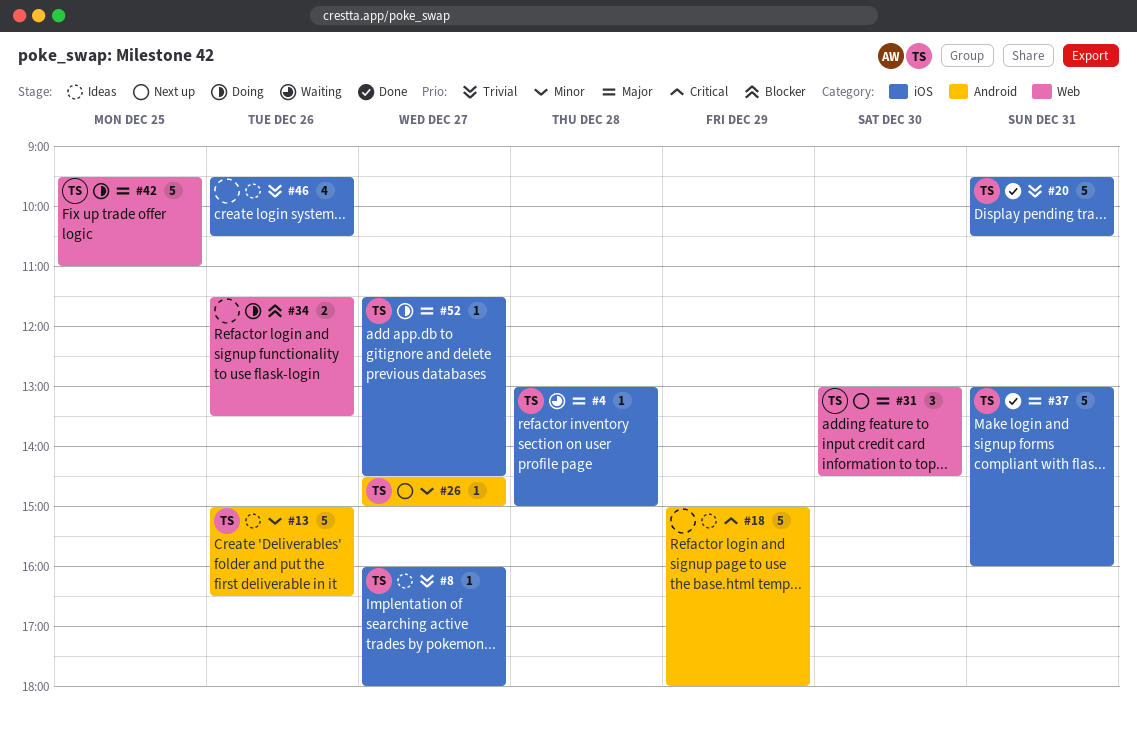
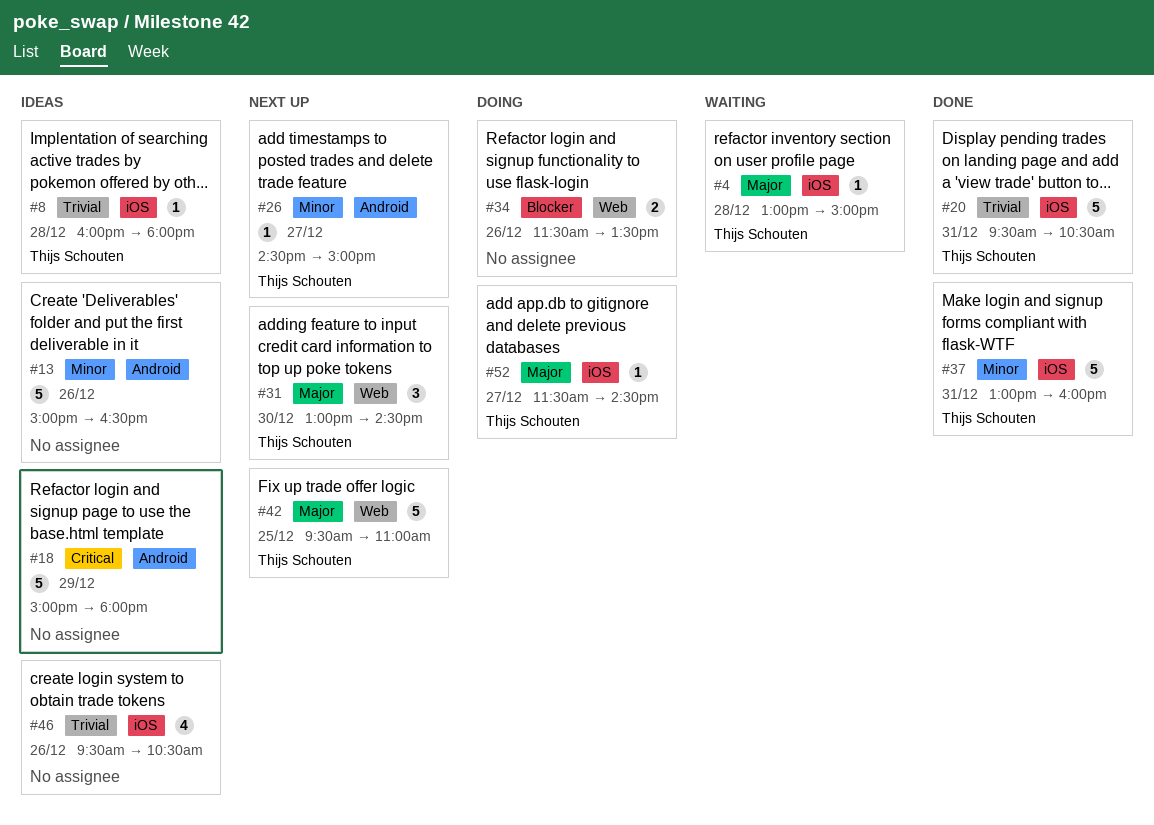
#8, day: Dec 27 -> Dec 28
#13, owner: Thijs Schouten -> none
#37, priority: Major -> Minor
#42, status: Doing -> Next up

